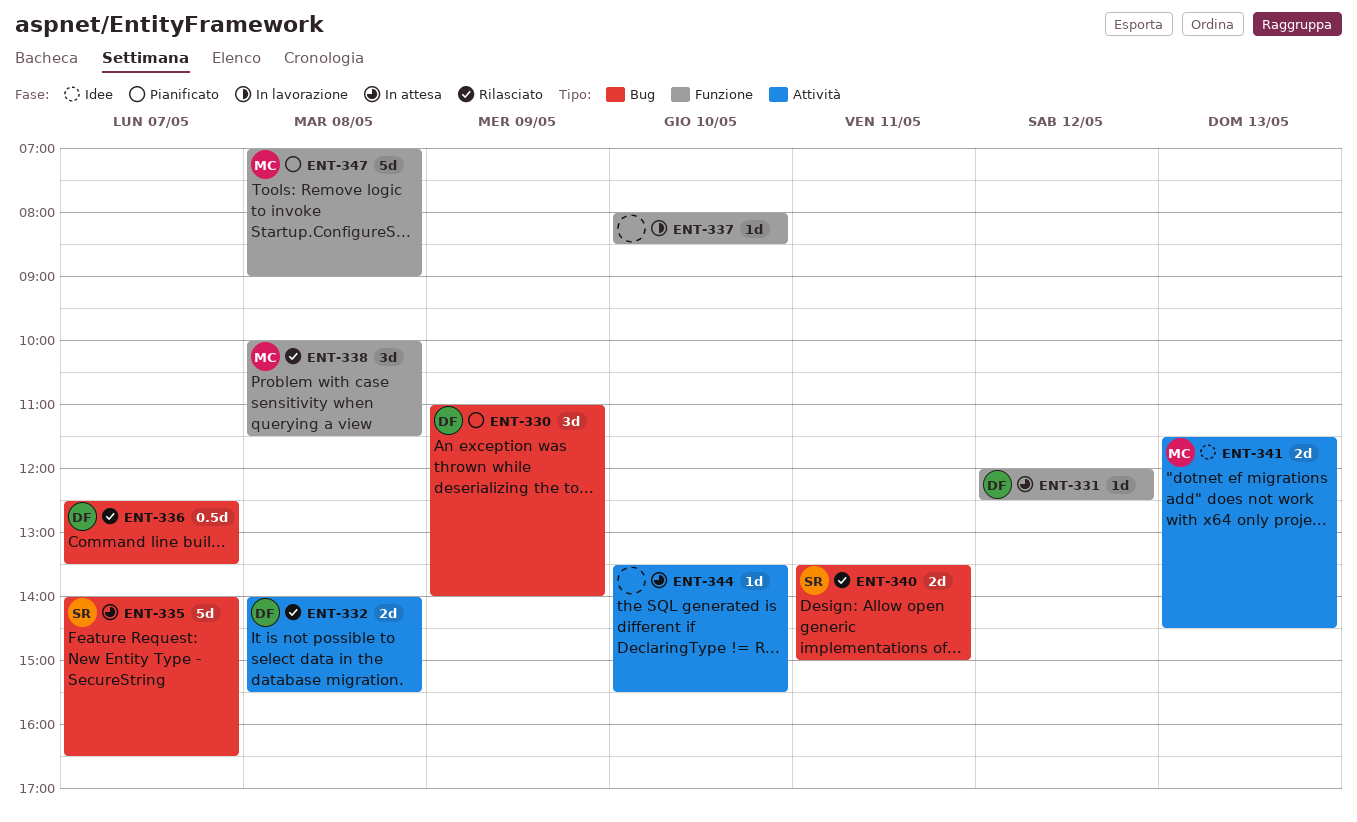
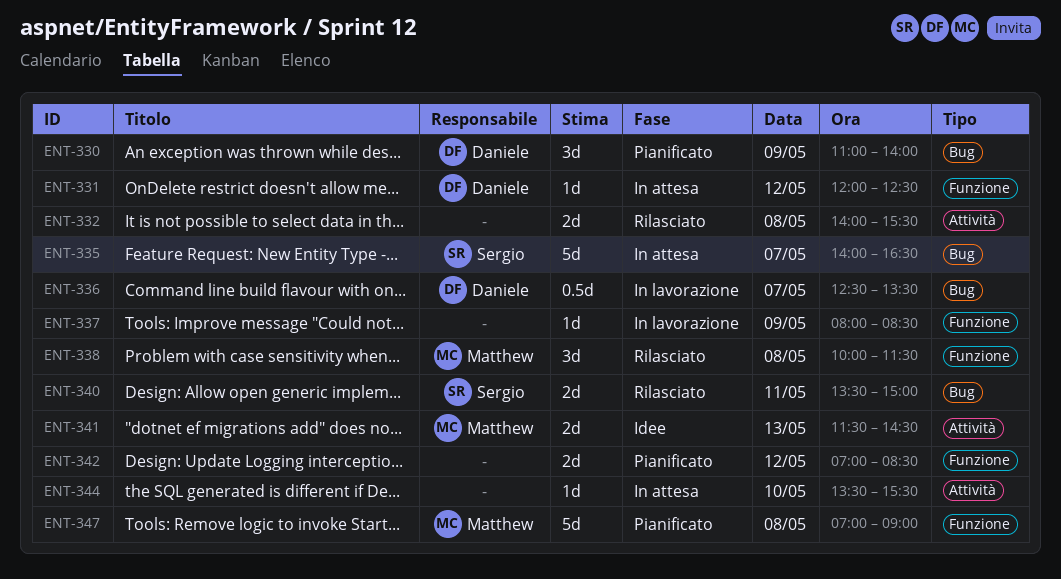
ENT-332, owner: Daniele -> none
ENT-336, status: Rilasciato -> In lavorazione
ENT-337, day: May 10 -> May 9
ENT-342: none -> present

